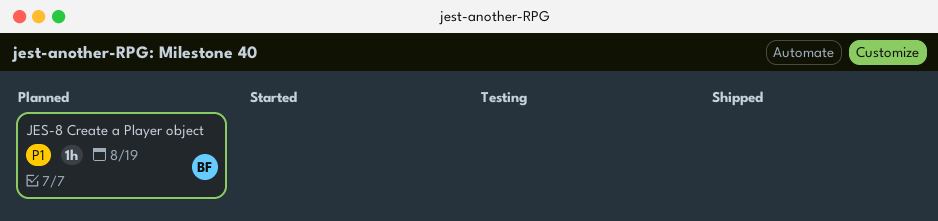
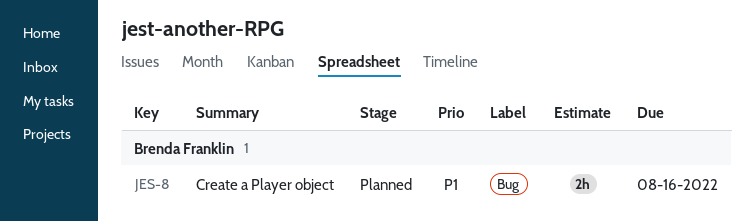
JES-8, estimate: 1h -> 2h
JES-8, due: Aug 19 -> Aug 16

